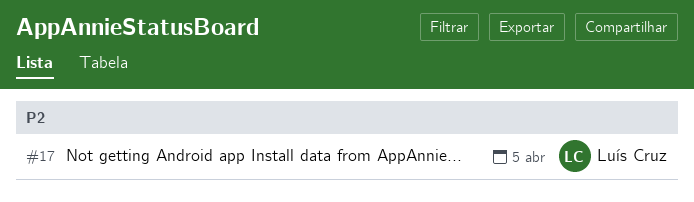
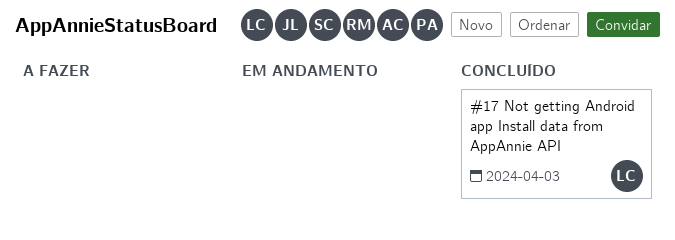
#17, due: Apr 5 -> Apr 3

